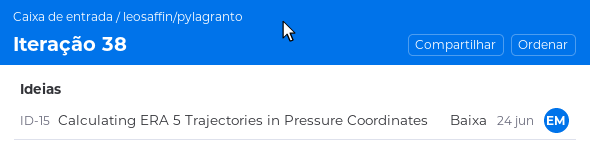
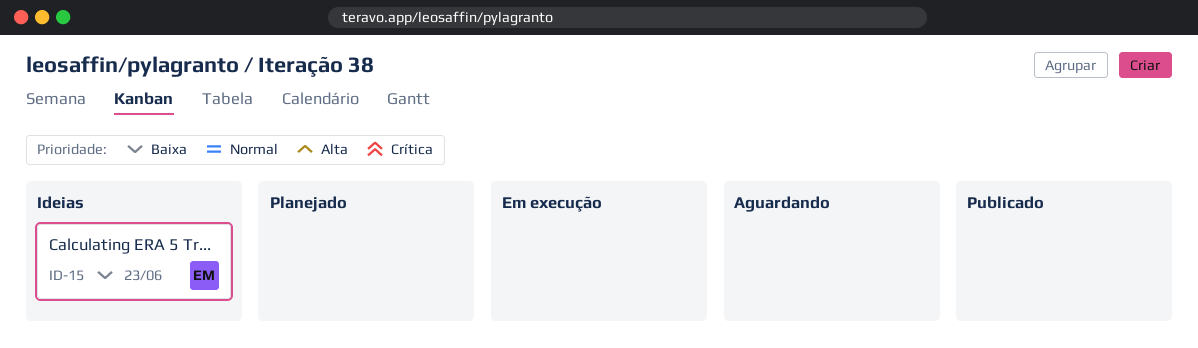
ID-15, due: Jun 24 -> Jun 23

